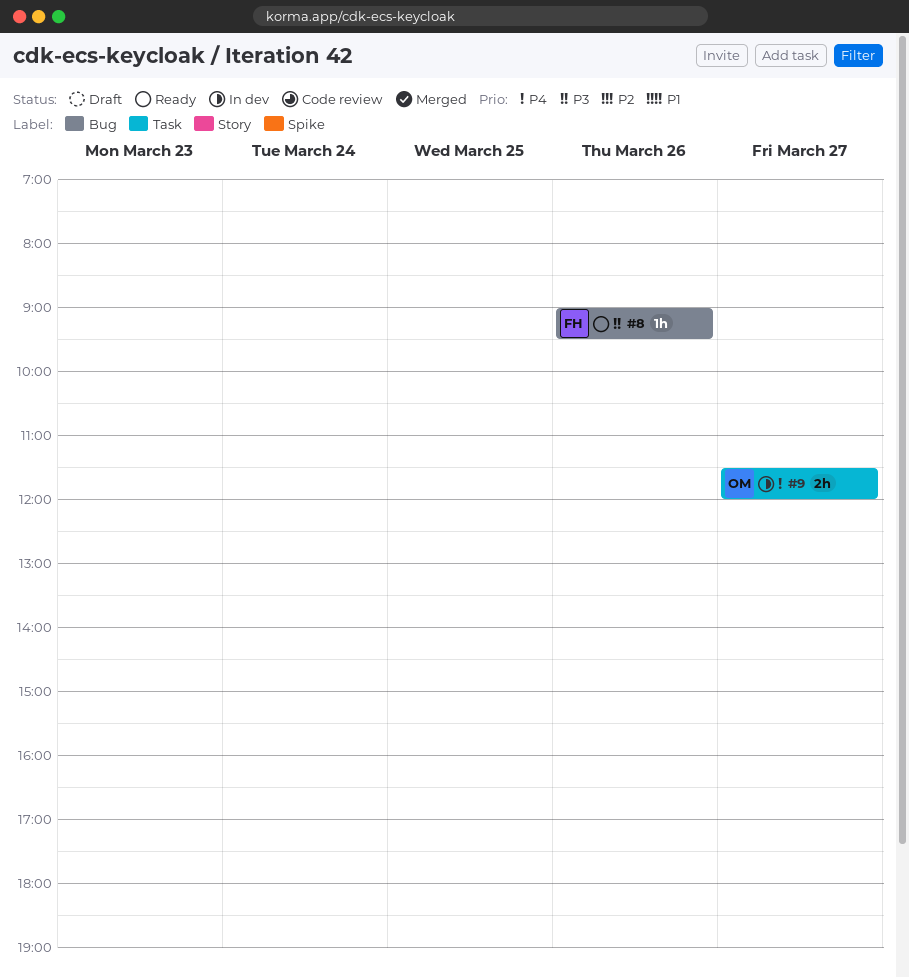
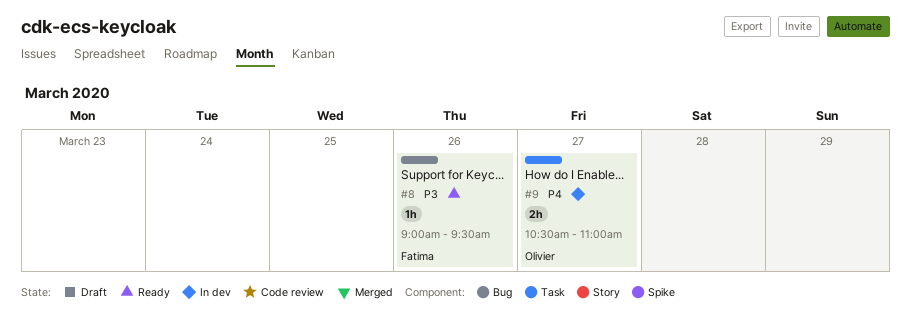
#9, begins: 11:30 -> 10:30
#9, ends: 12:00 -> 11:00

